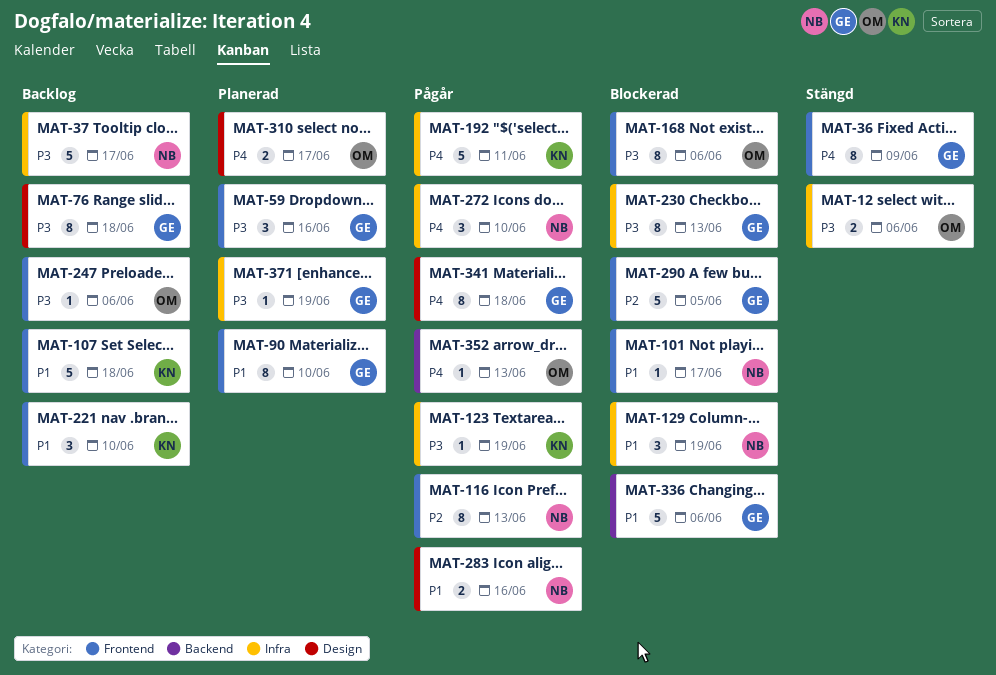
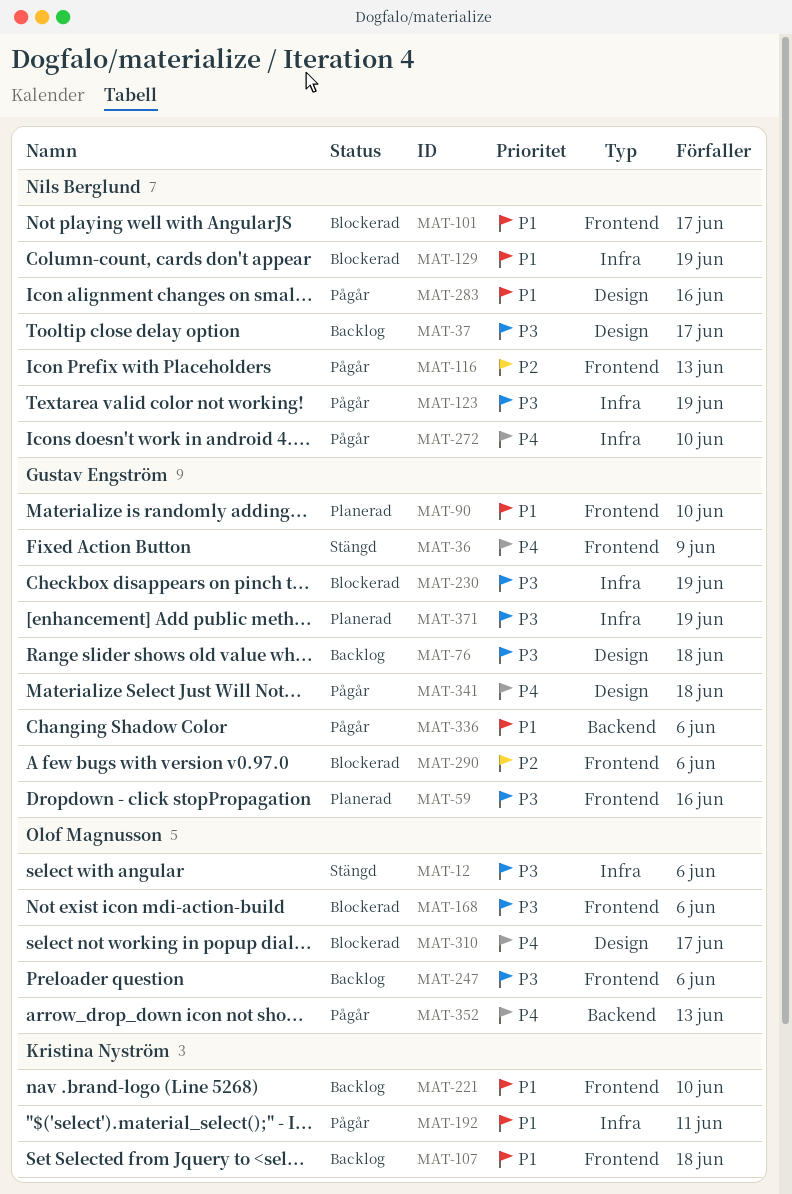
MAT-37, label: Infra -> Design
MAT-123, owner: Kristina Nyström -> Nils Berglund
MAT-192, priority: P4 -> P1
MAT-230, due: Jun 13 -> Jun 19
MAT-290, due: Jun 5 -> Jun 6
MAT-310, status: Planerad -> Blockerad
MAT-336, status: Blockerad -> Pågår

